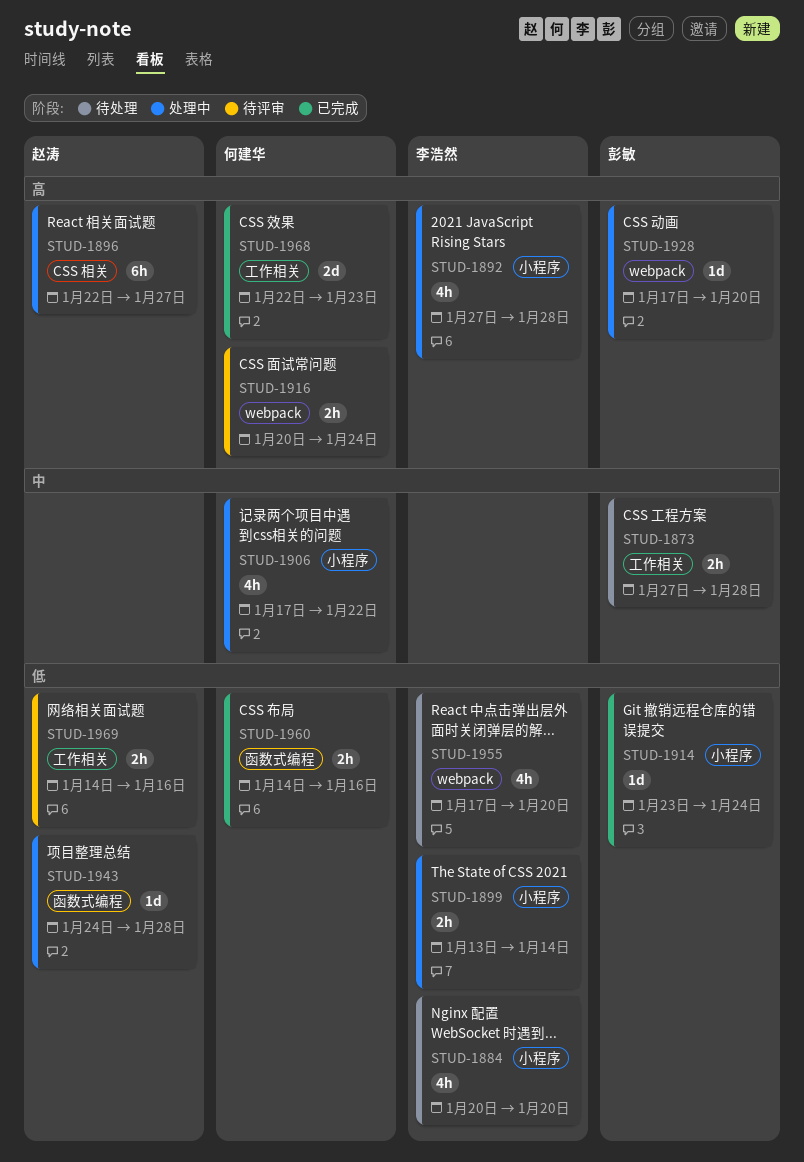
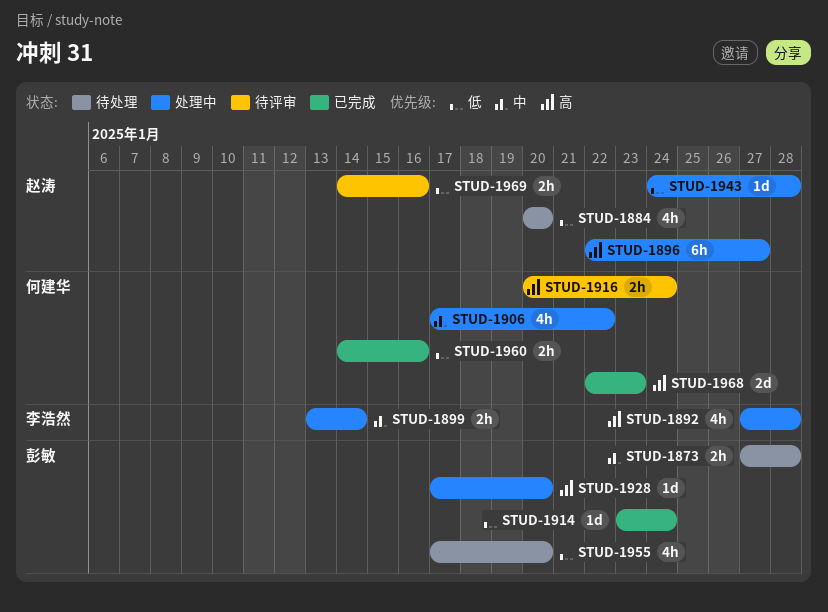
STUD-1884, owner: 李浩然 -> 赵涛
STUD-1899, priority: 低 -> 中
STUD-1955, owner: 李浩然 -> 彭敏

